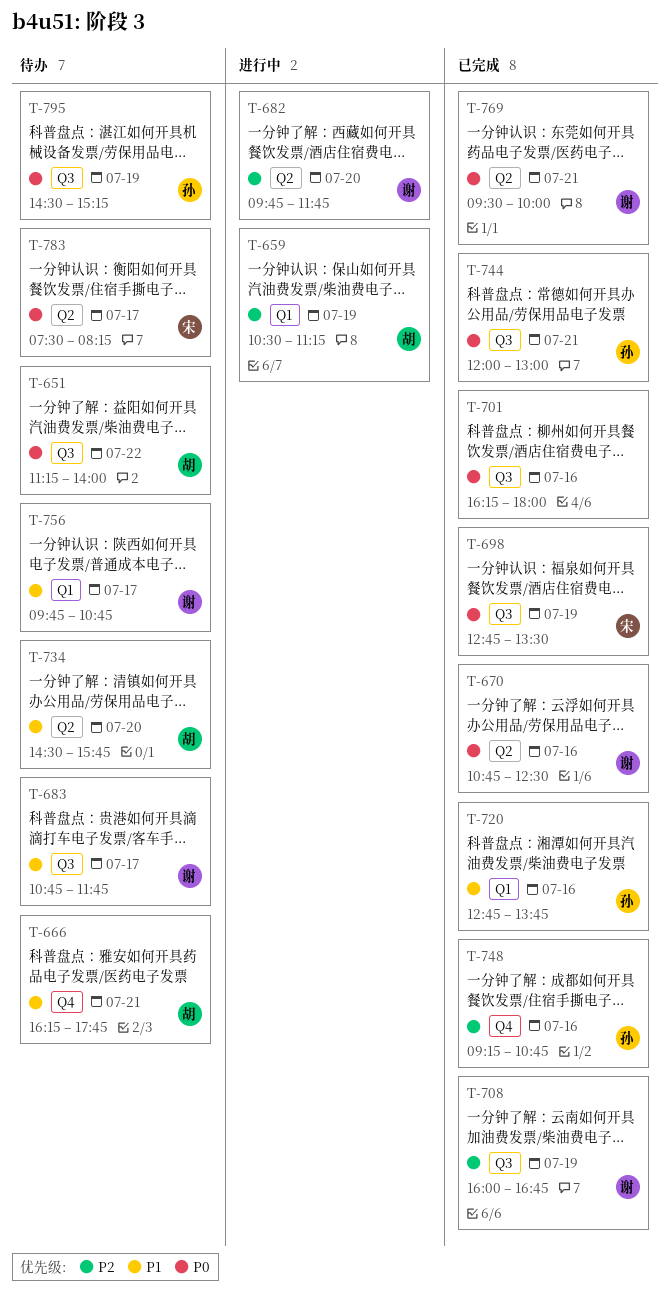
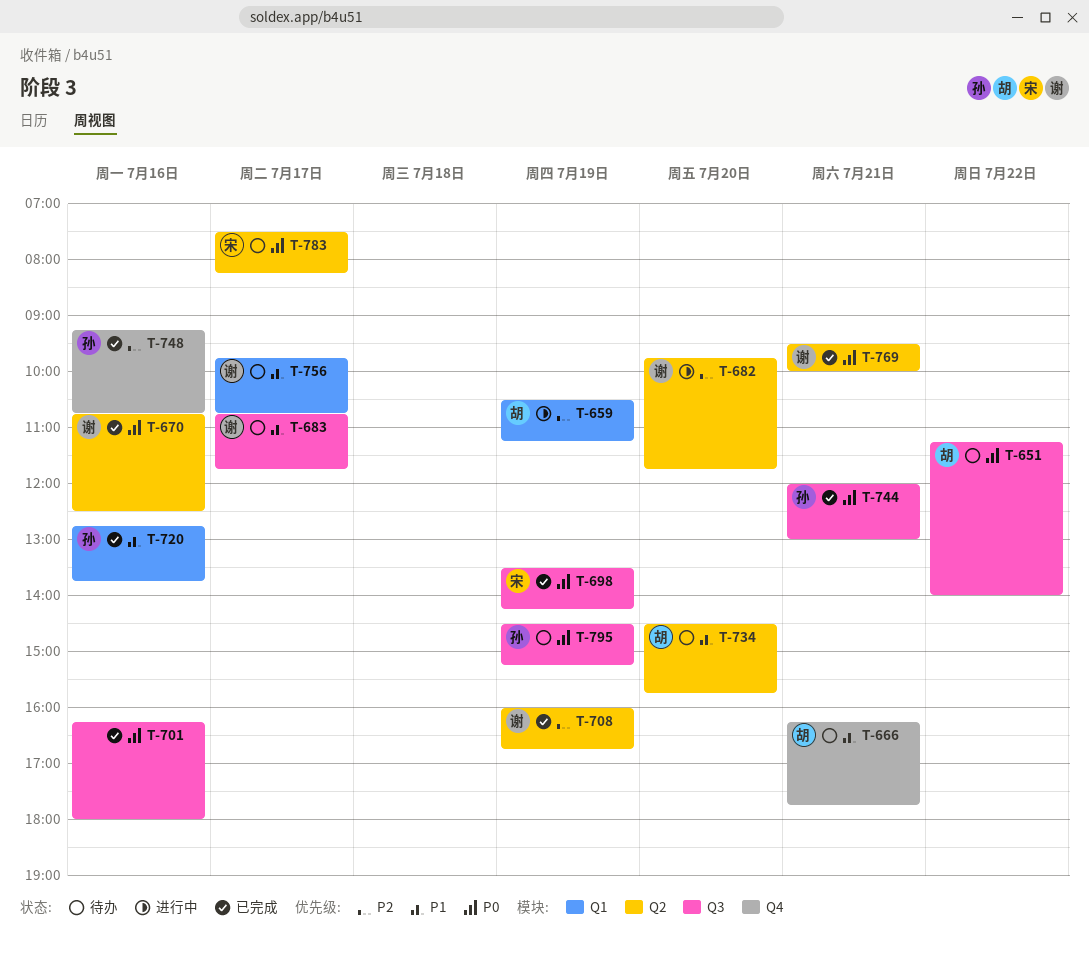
T-698, begins: 12:45 -> 13:30
T-698, ends: 13:30 -> 14:15
T-708, label: Q3 -> Q2

